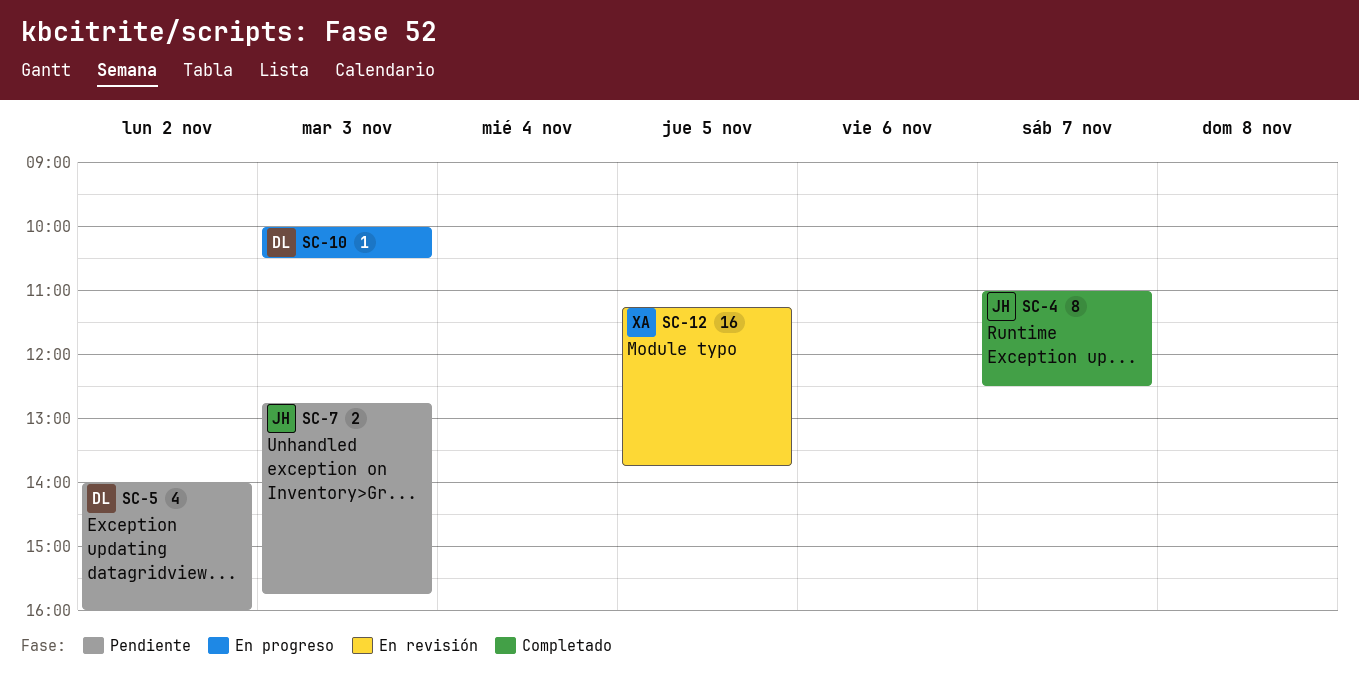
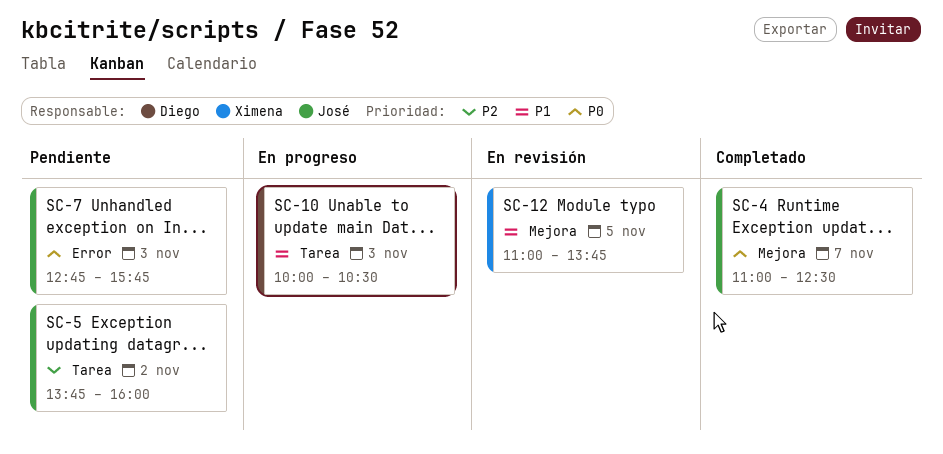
SC-5, owner: Diego -> José
SC-5, begins: 14:00 -> 13:45
SC-12, begins: 11:15 -> 11:00

